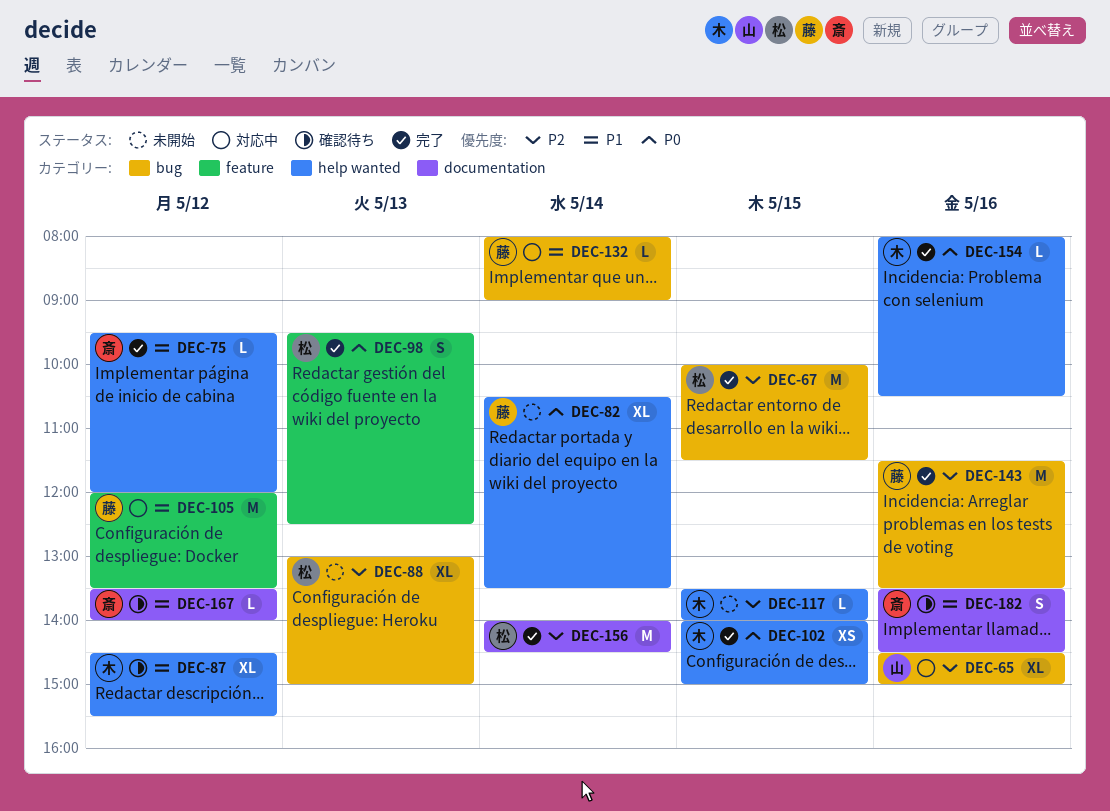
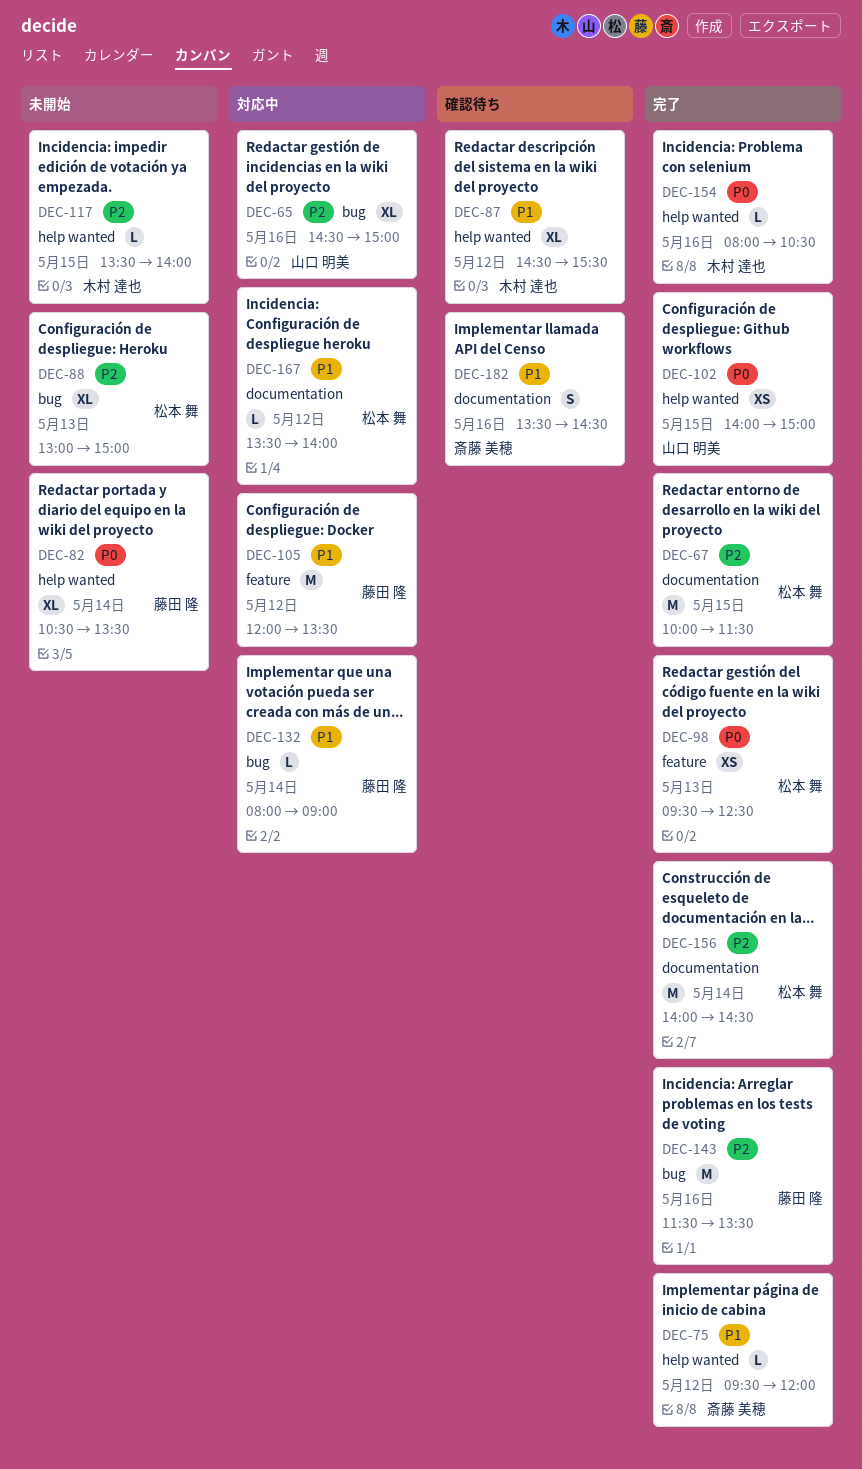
DEC-67, label: bug -> documentation
DEC-98, estimate: S -> XS
DEC-102, owner: 木村 達也 -> 山口 明美
DEC-167, status: 確認待ち -> 対応中
DEC-167, owner: 斎藤 美穂 -> 松本 舞

